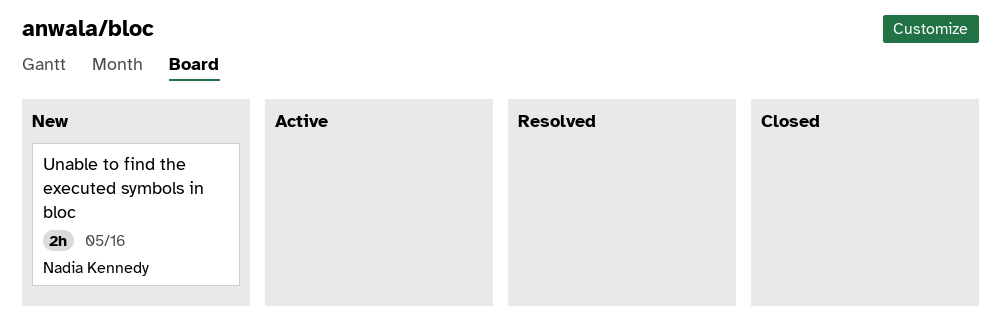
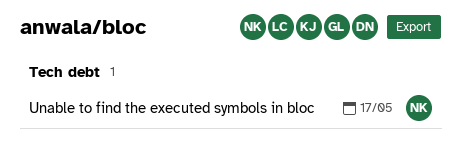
Unable to find the executed symbols in bloc, due: May 16 -> May 17

